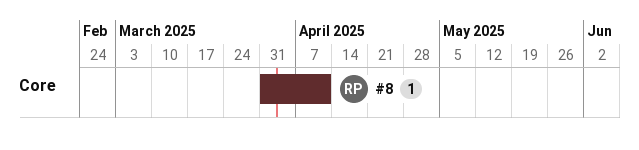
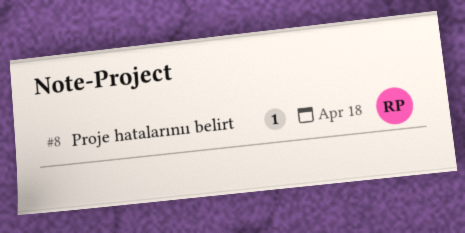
#8, due: Apr 11 -> Apr 18

